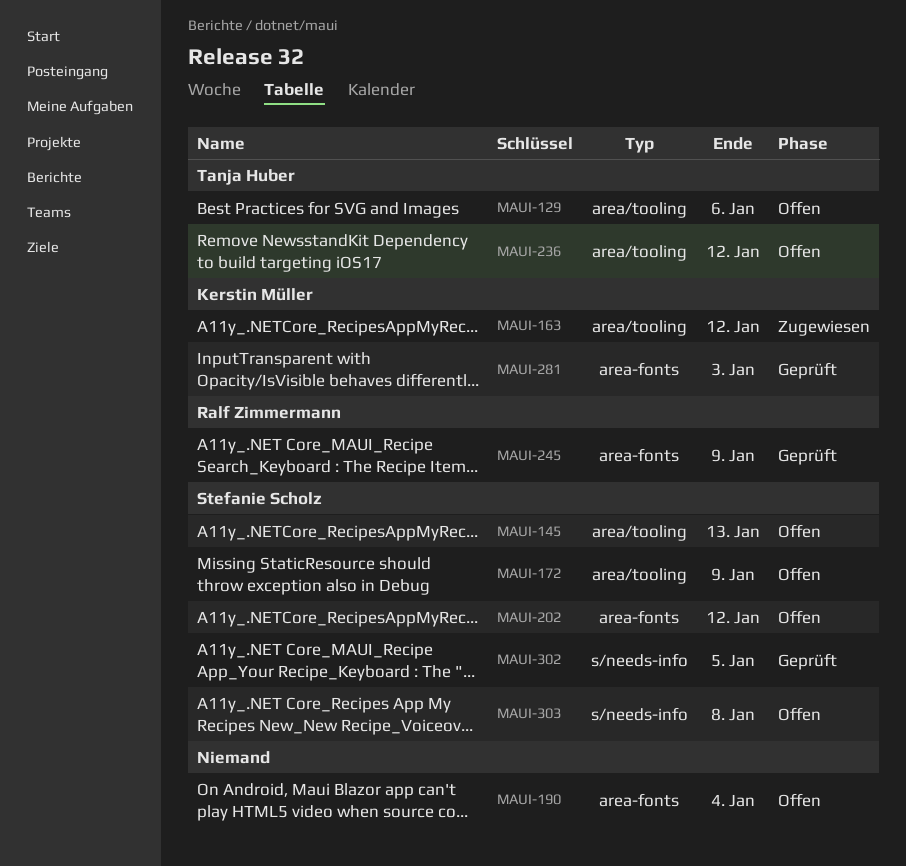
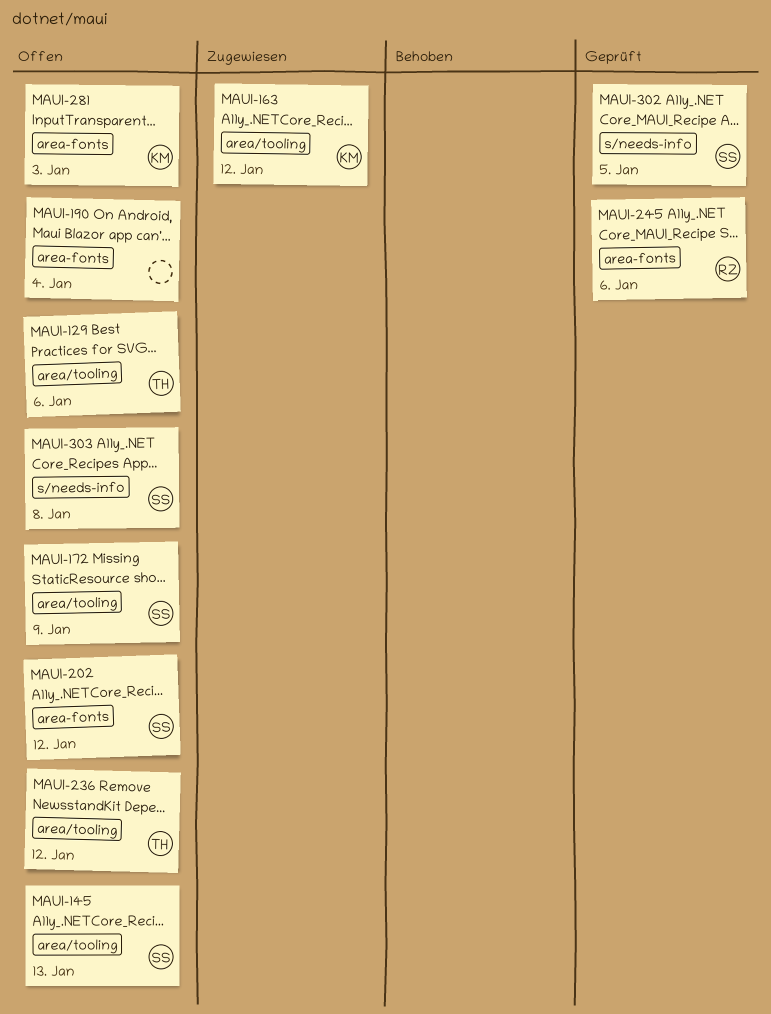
MAUI-245, due: Jan 9 -> Jan 6
MAUI-281, status: Geprüft -> Offen

